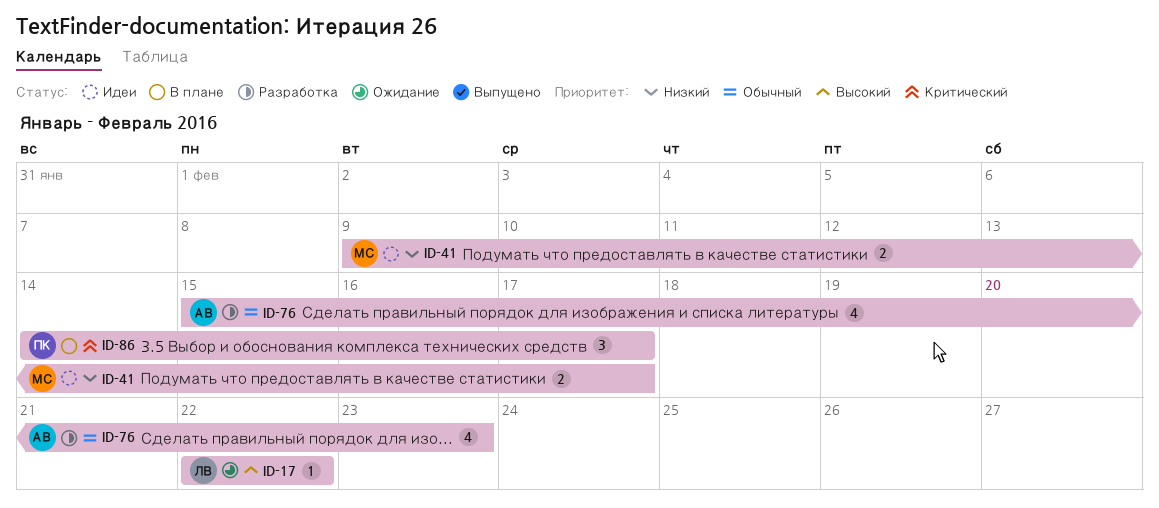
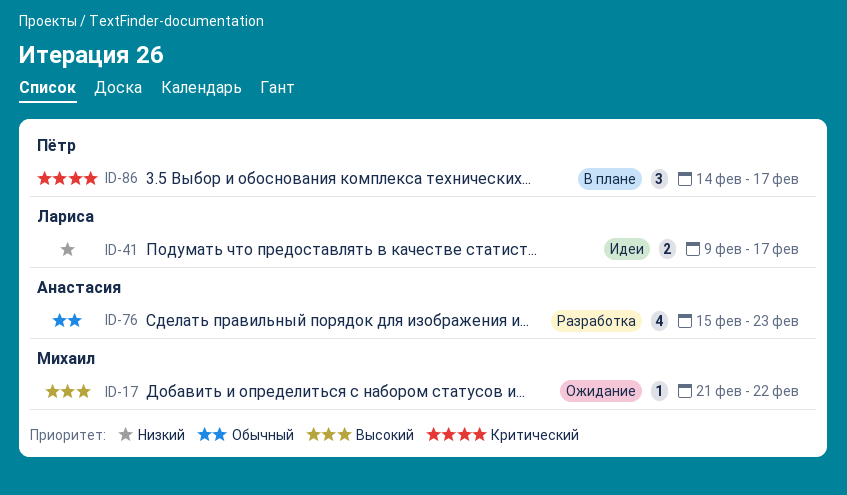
ID-17, owner: Лариса -> Михаил
ID-17, start: Feb 22 -> Feb 21
ID-41, owner: Михаил -> Лариса

